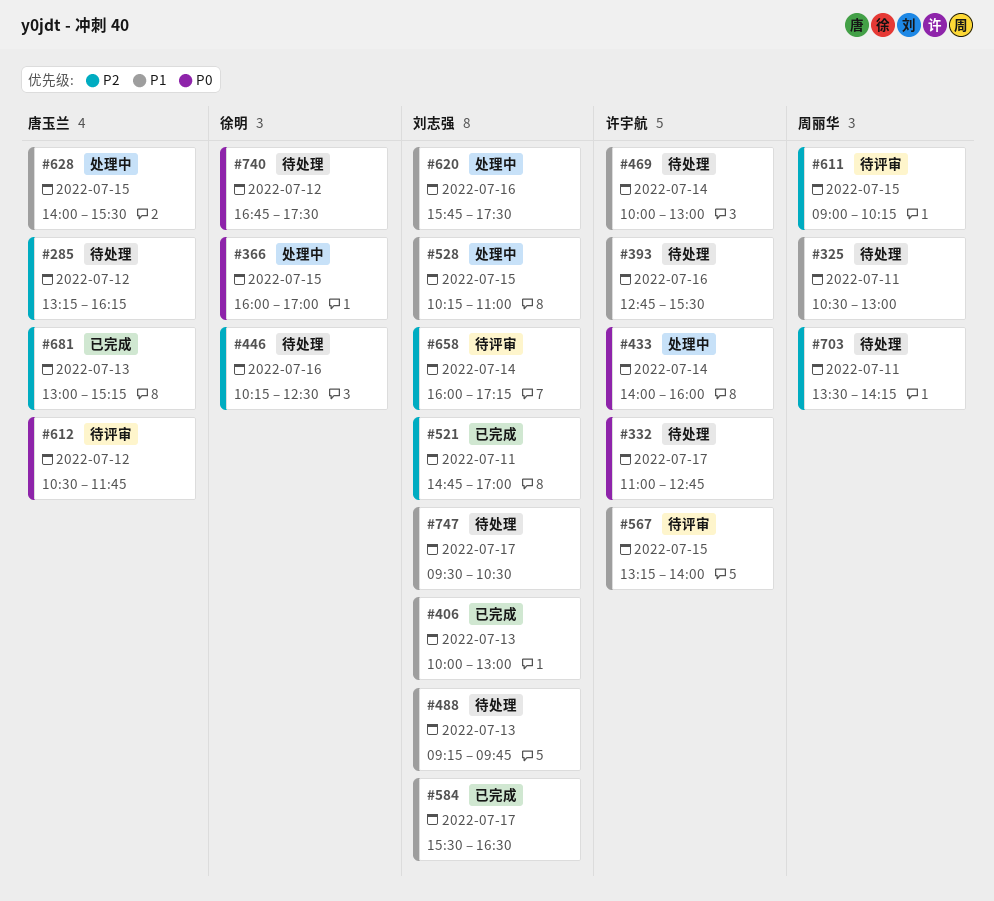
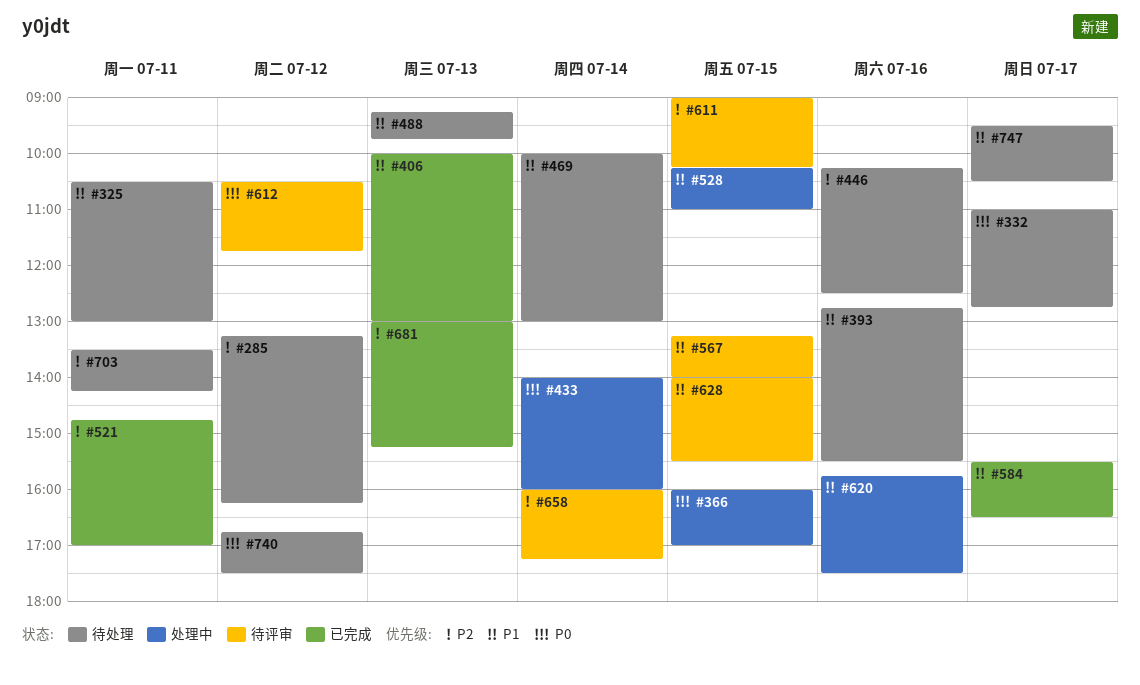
#628, status: 处理中 -> 待评审

